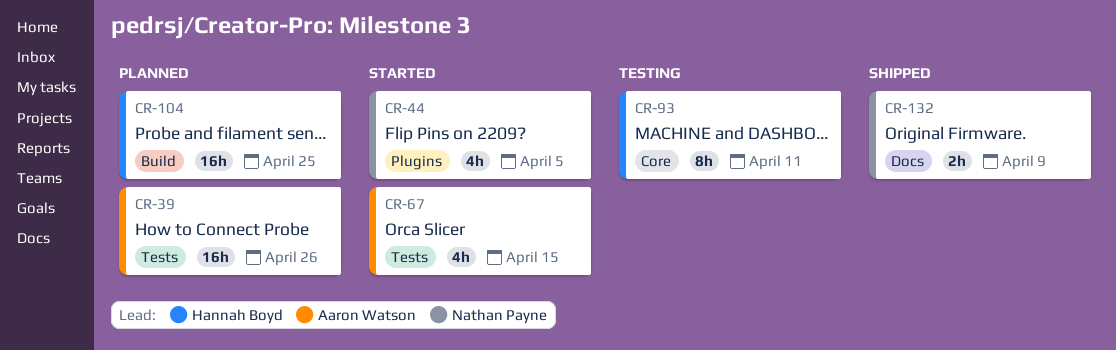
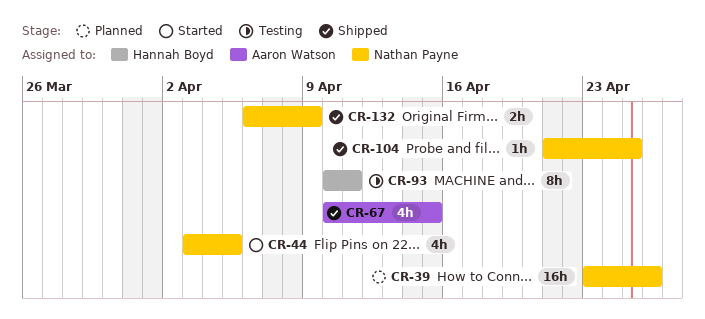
CR-39, owner: Aaron Watson -> Nathan Payne
CR-67, status: Started -> Shipped
CR-104, status: Planned -> Shipped
CR-104, owner: Hannah Boyd -> Nathan Payne
CR-104, estimate: 16h -> 1h

